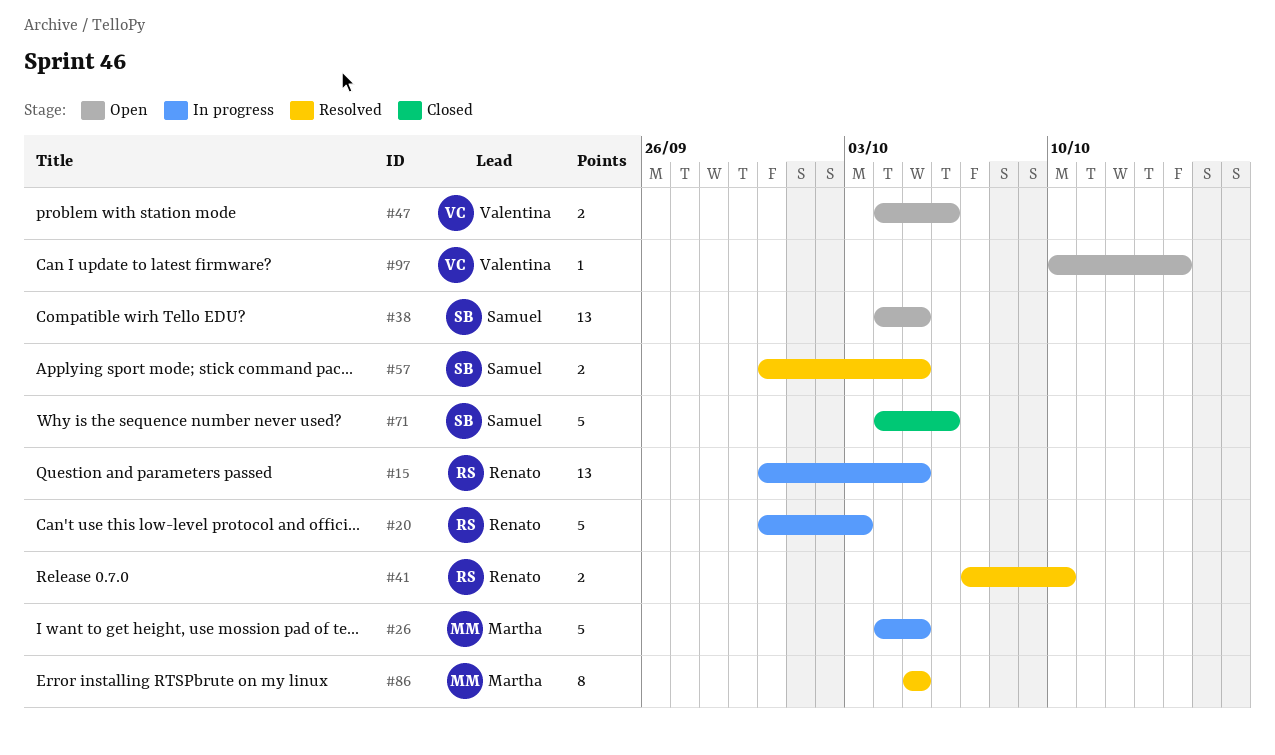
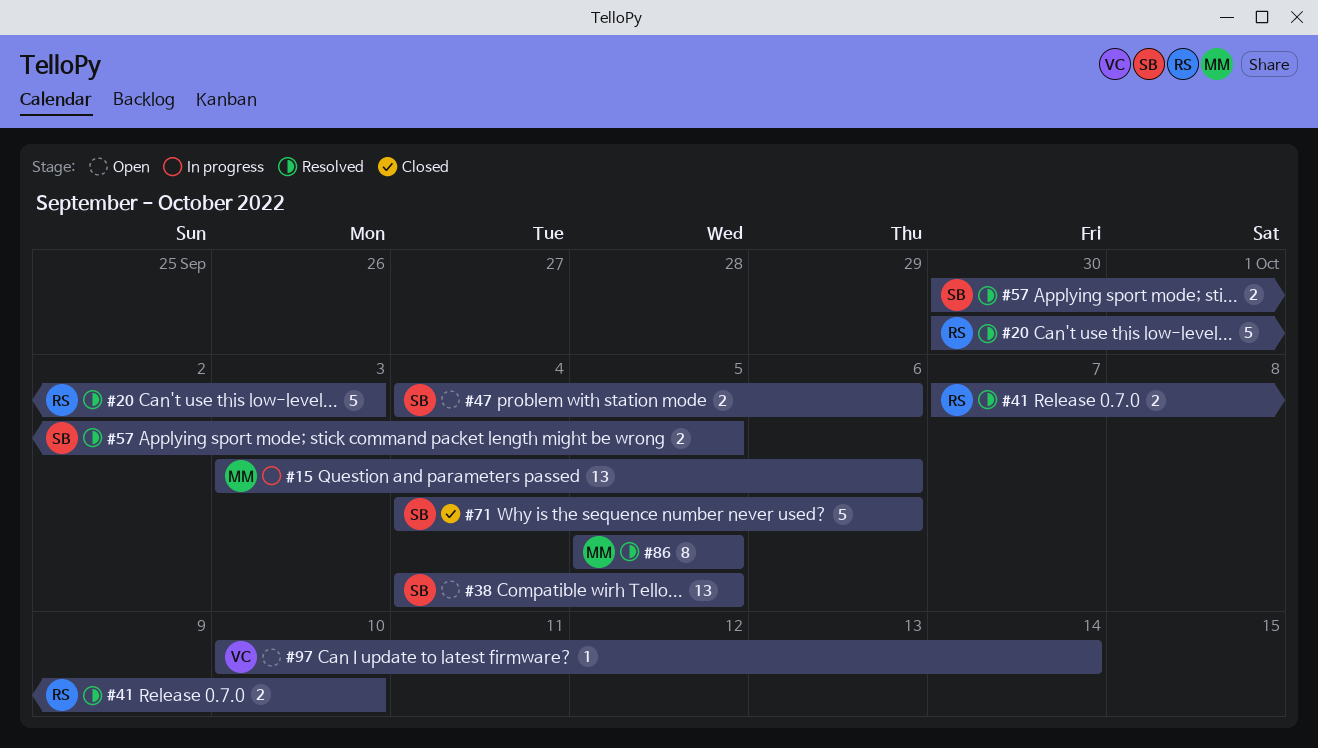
#15, owner: Renato -> Martha
#15, start: Sep 30 -> Oct 3
#15, due: Oct 5 -> Oct 6
#20, status: In progress -> Resolved
#26: present -> none
#47, owner: Valentina -> Samuel

